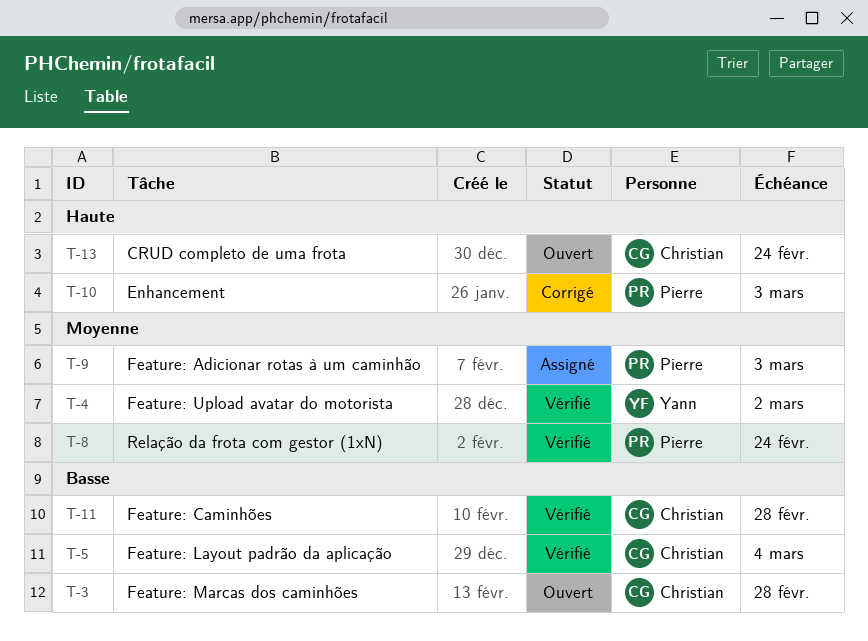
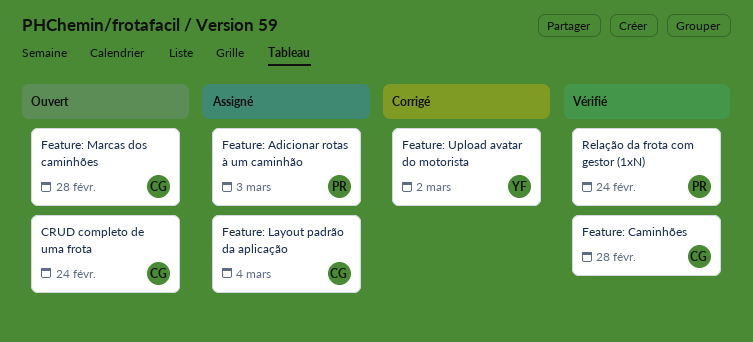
Enhancement: present -> none
Feature: Layout padrão da aplicação, status: Vérifié -> Assigné
Feature: Upload avatar do motorista, status: Vérifié -> Corrigé

